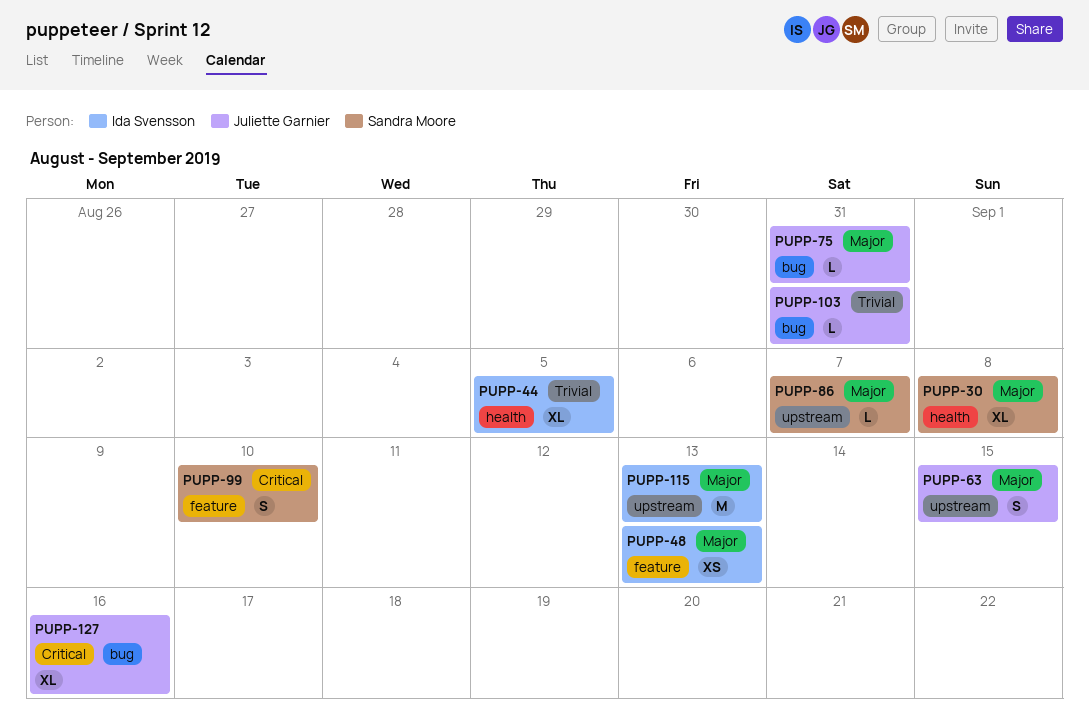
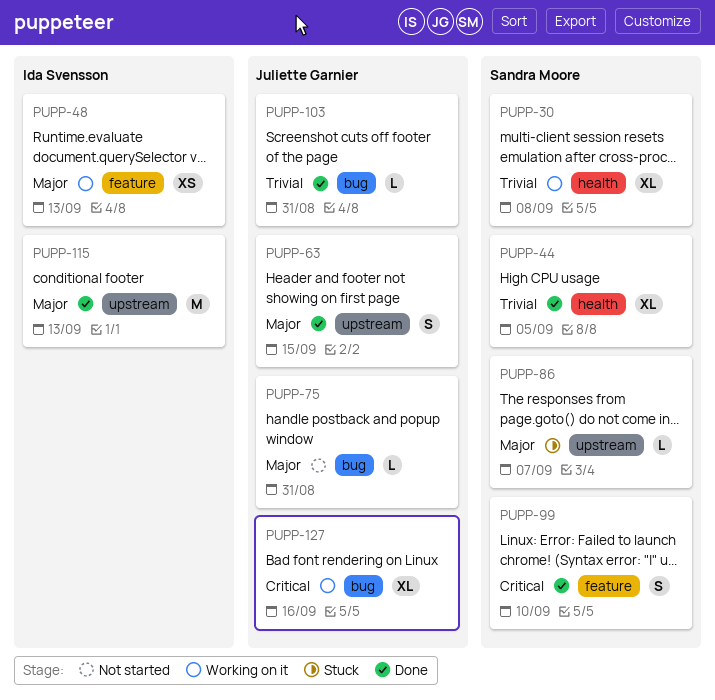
PUPP-30, priority: Major -> Trivial
PUPP-44, owner: Ida Svensson -> Sandra Moore

